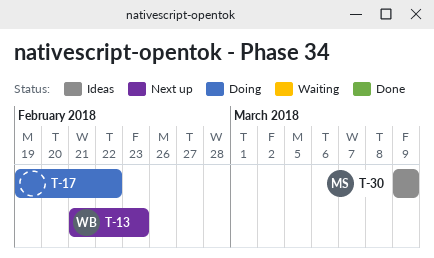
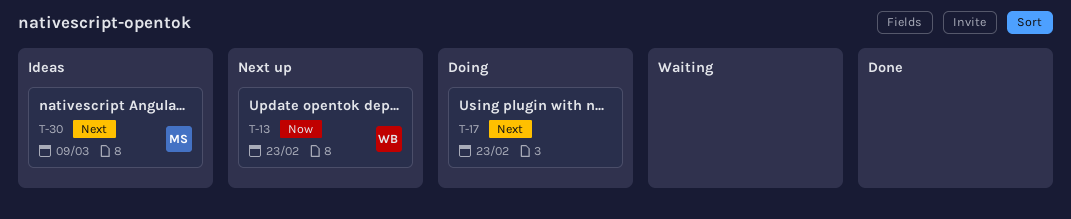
T-17, due: Feb 22 -> Feb 23

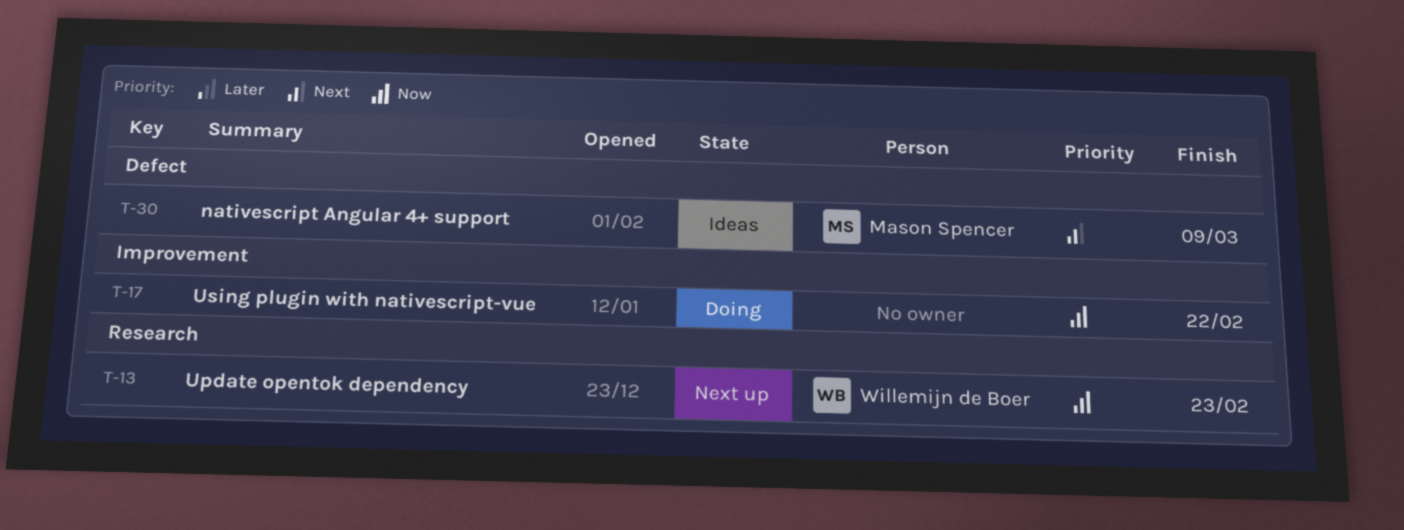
T-17, priority: Next -> Now
T-17, due: Feb 23 -> Feb 22

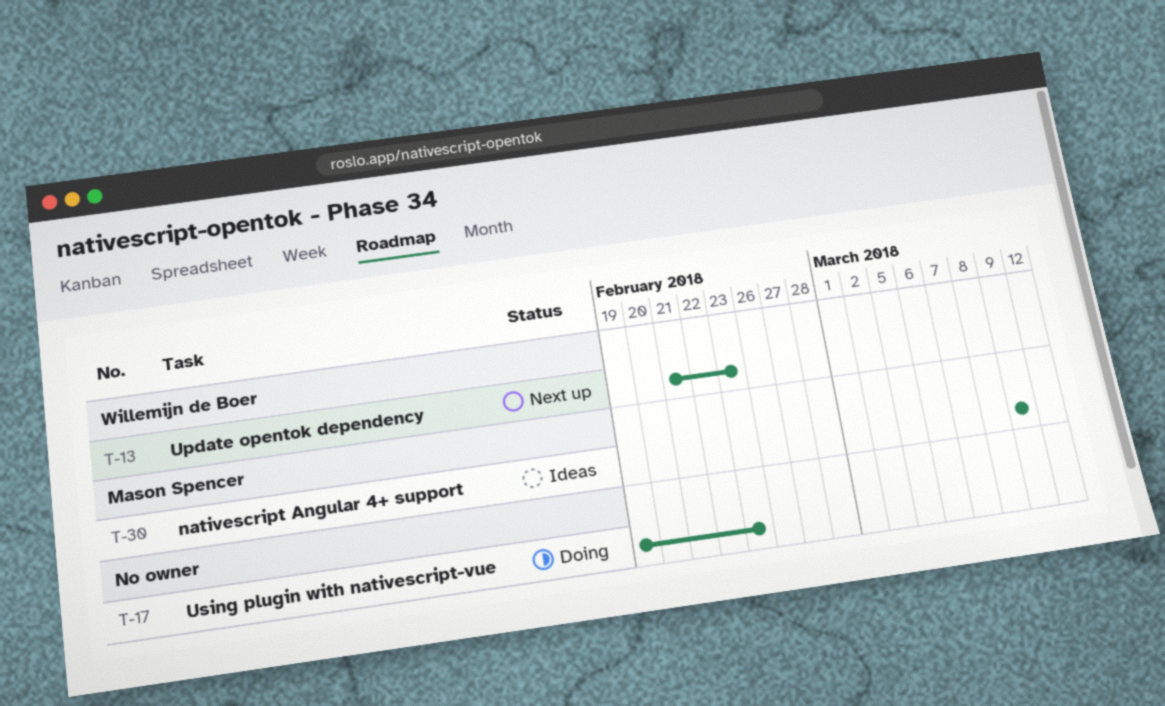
T-17, due: Feb 22 -> Feb 23

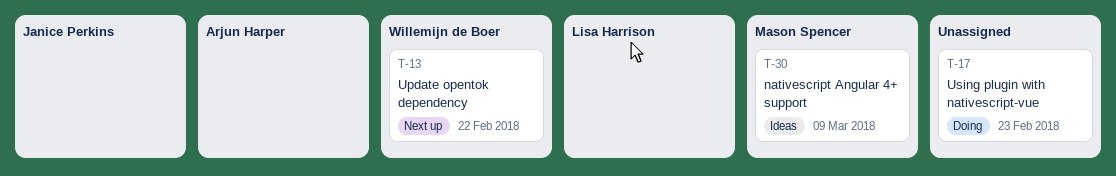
T-13, due: Feb 23 -> Feb 22

